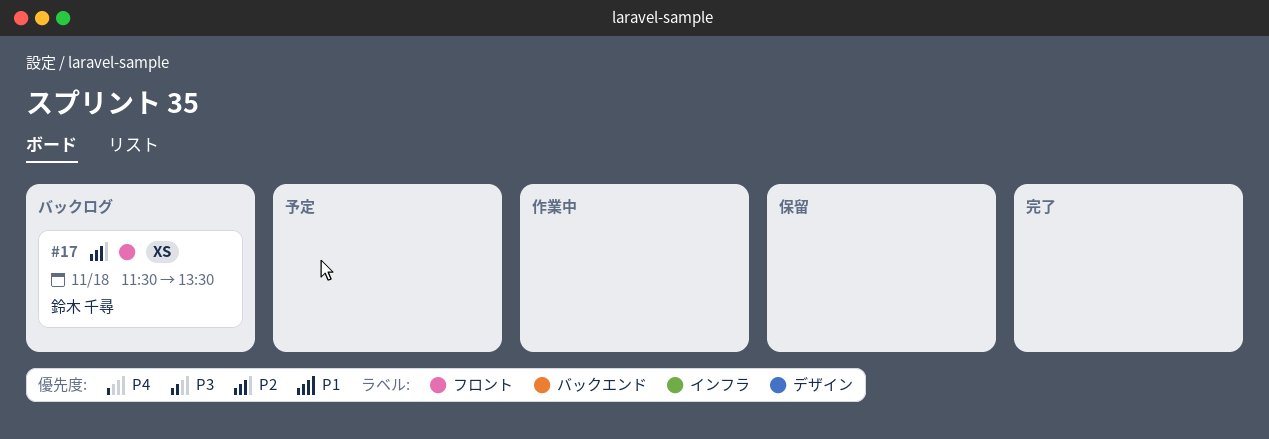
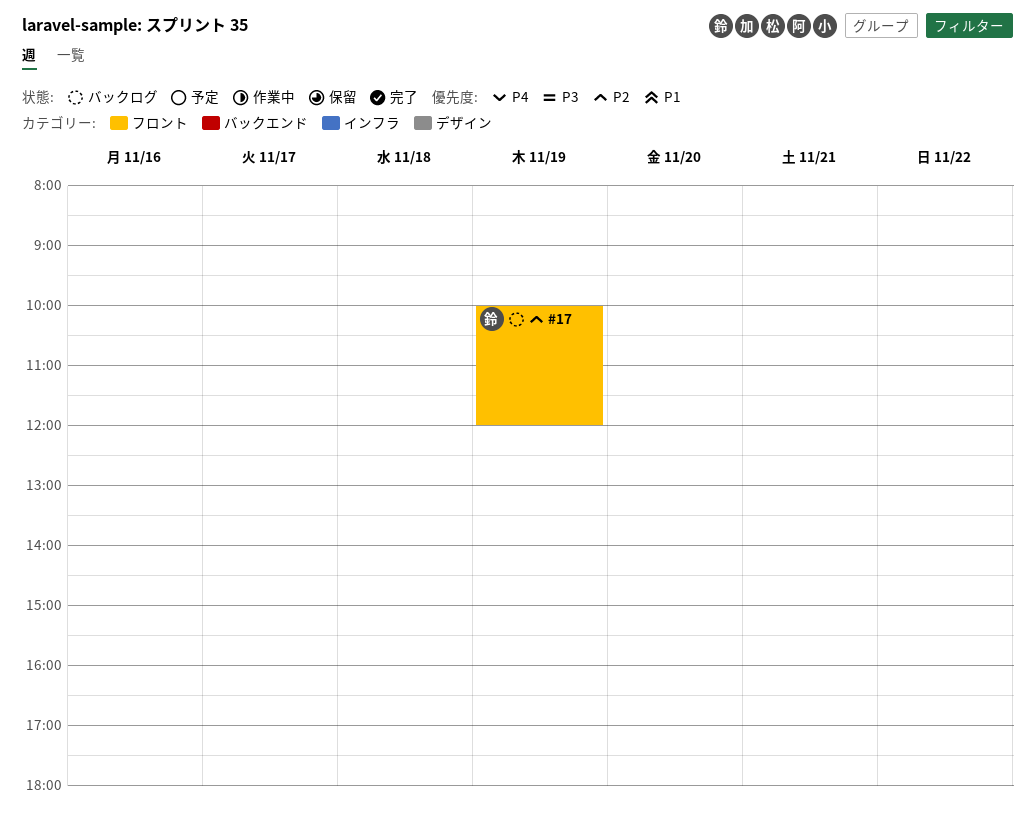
#17, day: Nov 18 -> Nov 19
#17, begins: 11:30 -> 10:00
#17, ends: 13:30 -> 12:00

